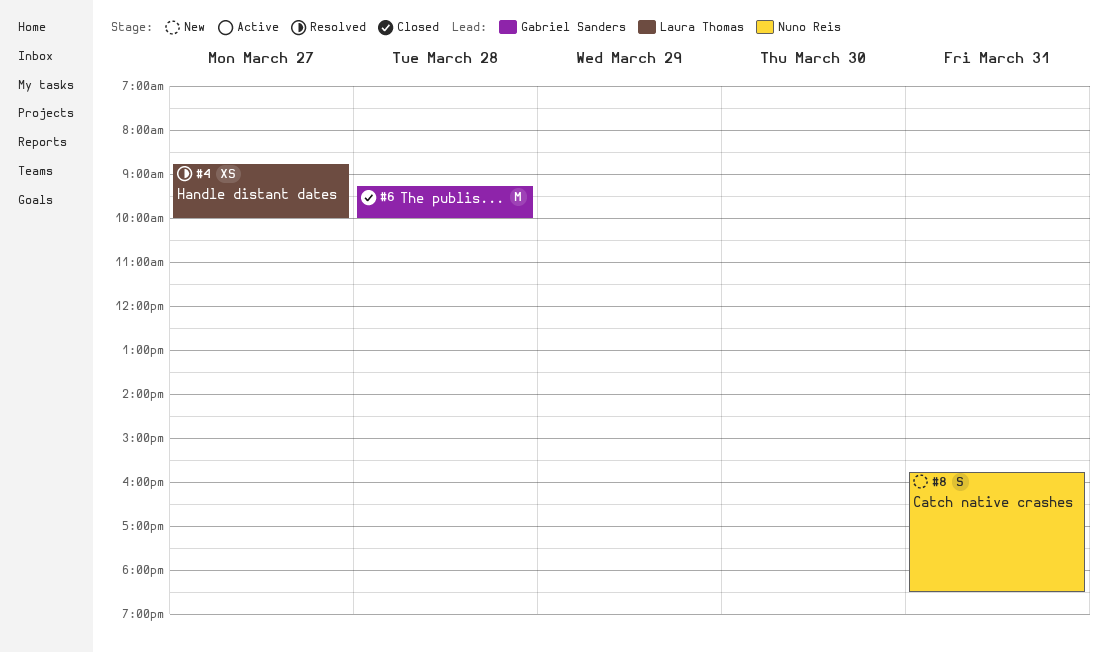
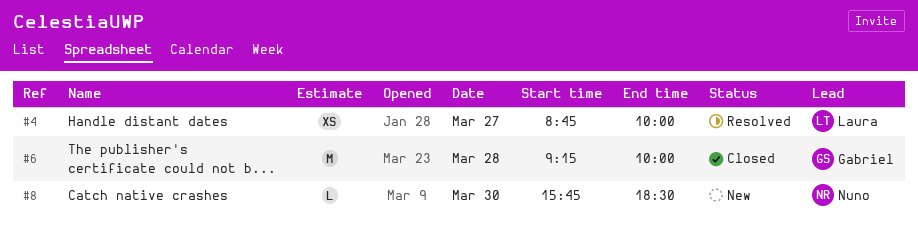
#8, estimate: S -> L
#8, day: Mar 31 -> Mar 30

